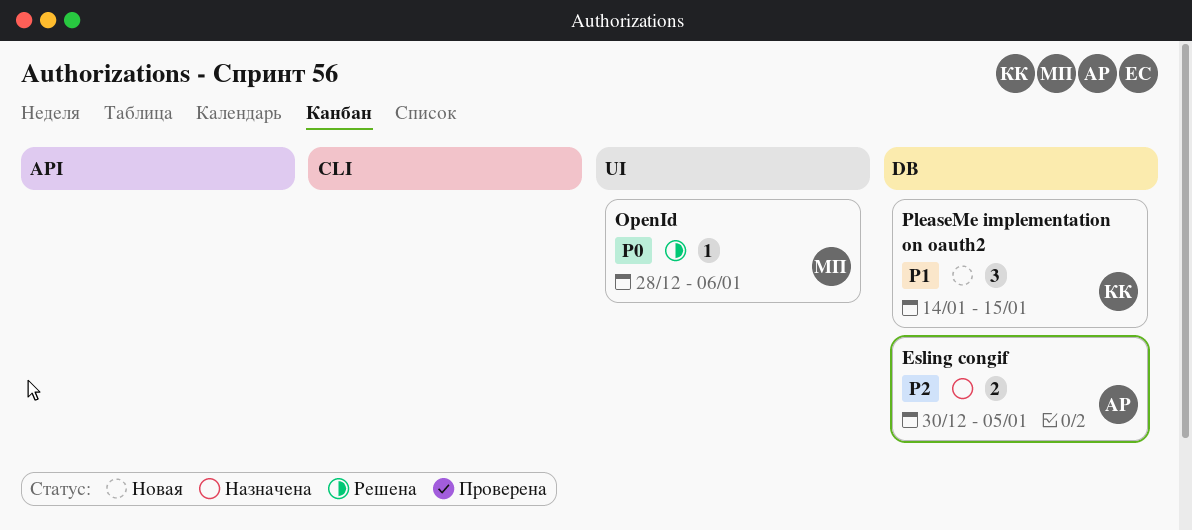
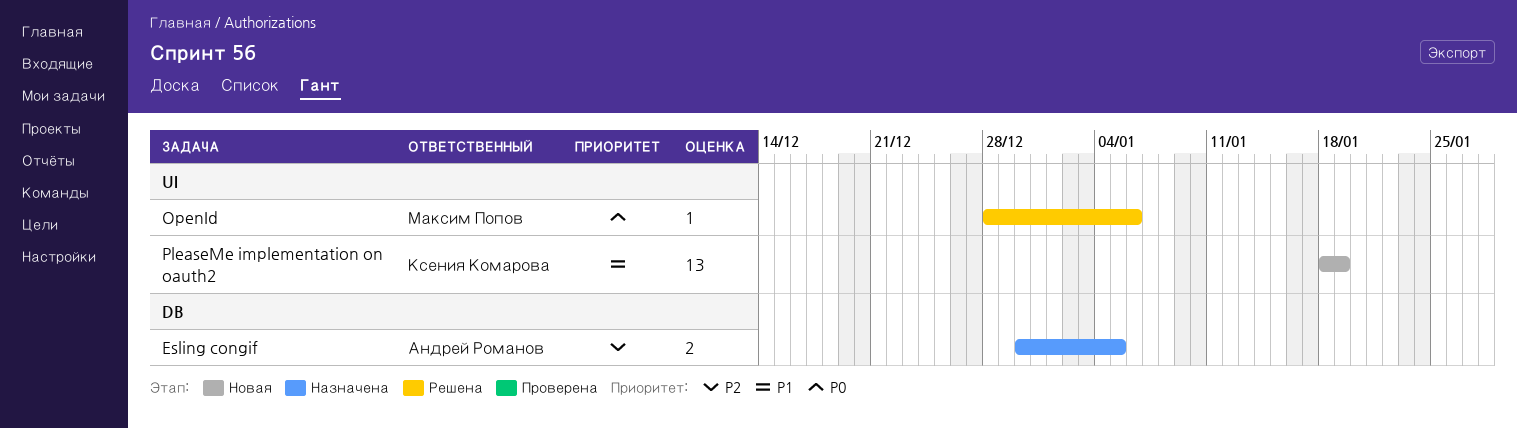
PleaseMe implementation on oauth2, label: DB -> UI
PleaseMe implementation on oauth2, estimate: 3 -> 13
PleaseMe implementation on oauth2, start: Jan 14 -> Jan 18
PleaseMe implementation on oauth2, due: Jan 15 -> Jan 19

